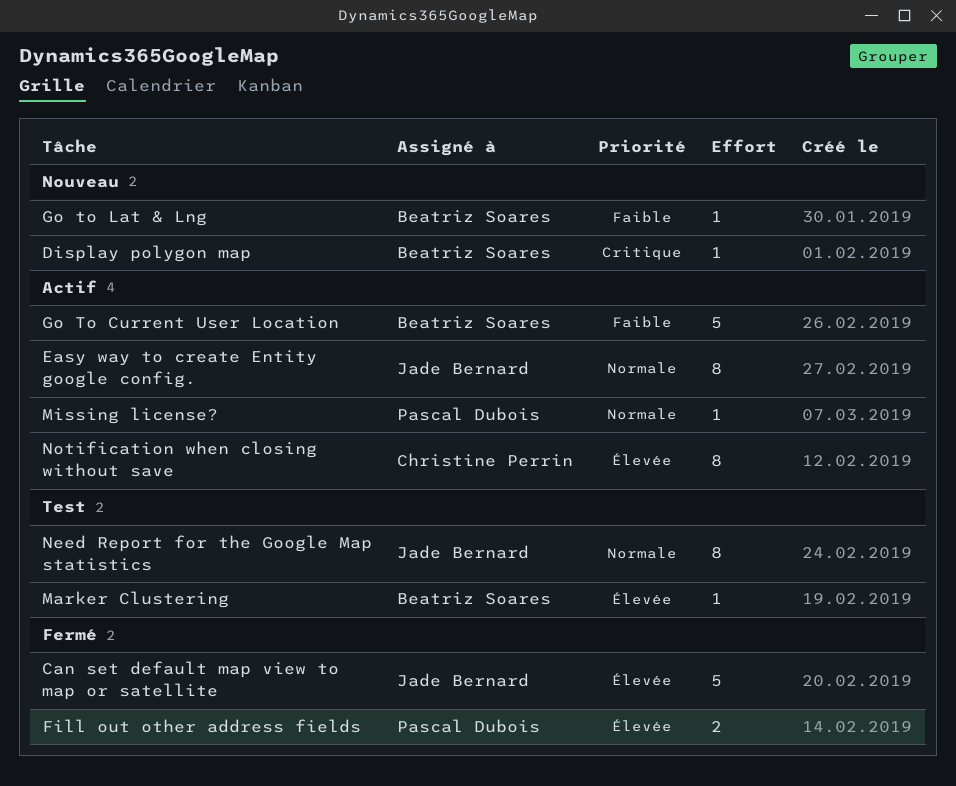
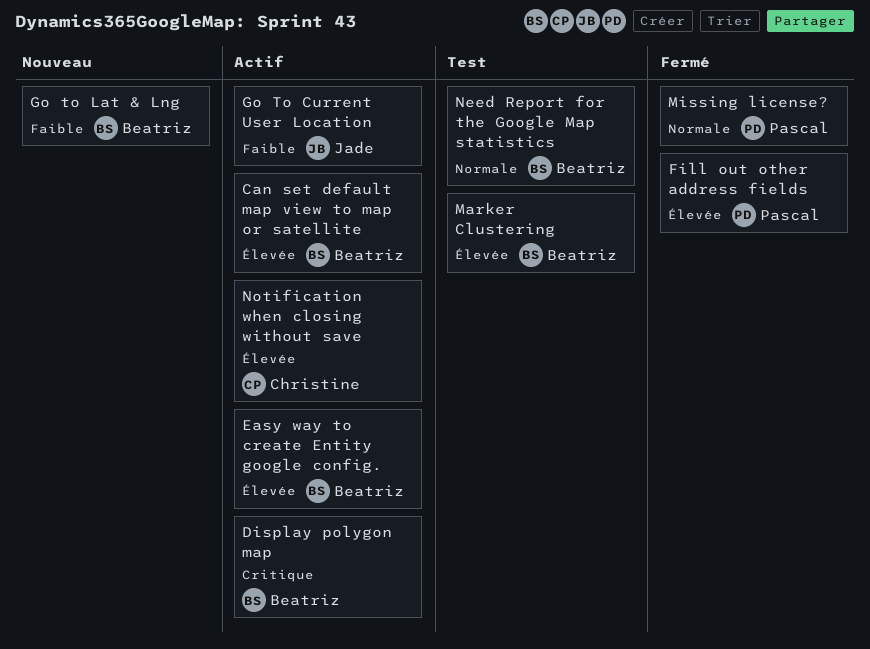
Can set default map view to map or satellite, status: Fermé -> Actif
Can set default map view to map or satellite, owner: Jade Bernard -> Beatriz Soares
Display polygon map, status: Nouveau -> Actif
Easy way to create Entity google config., owner: Jade Bernard -> Beatriz Soares
Easy way to create Entity google config., priority: Normale -> Élevée
Go To Current User Location, owner: Beatriz Soares -> Jade Bernard
Missing license?, status: Actif -> Fermé
Need Report for the Google Map statistics, owner: Jade Bernard -> Beatriz Soares

